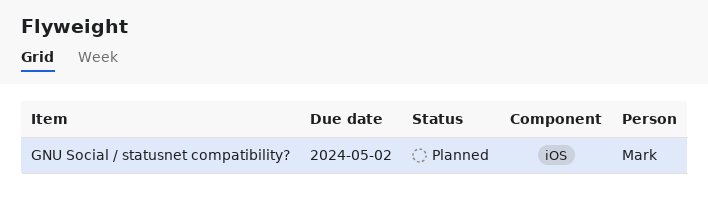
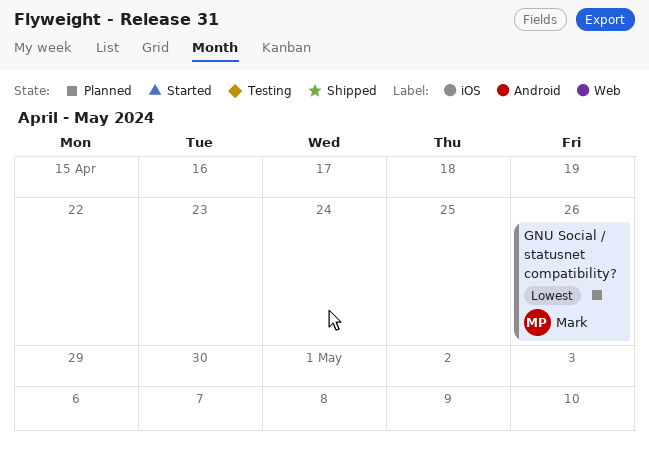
GNU Social / statusnet compatibility?, due: May 2 -> Apr 26

